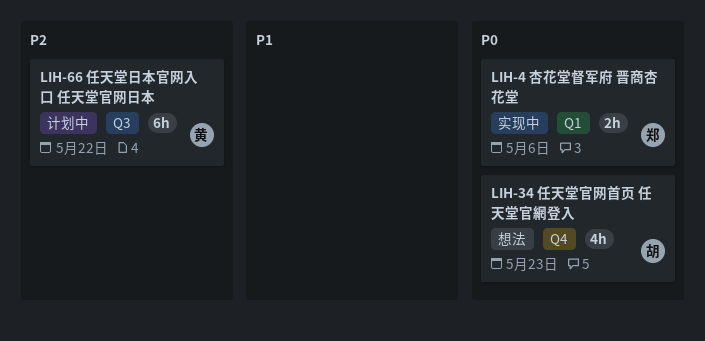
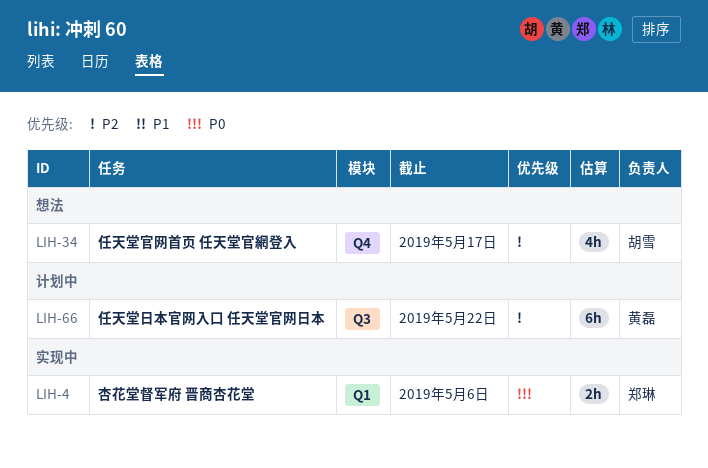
LIH-34, priority: P0 -> P2
LIH-34, due: May 23 -> May 17

